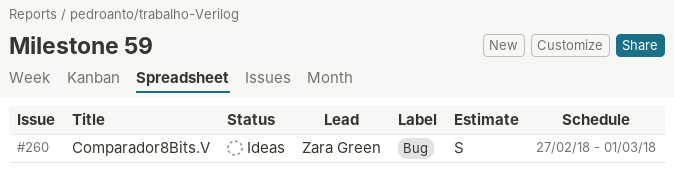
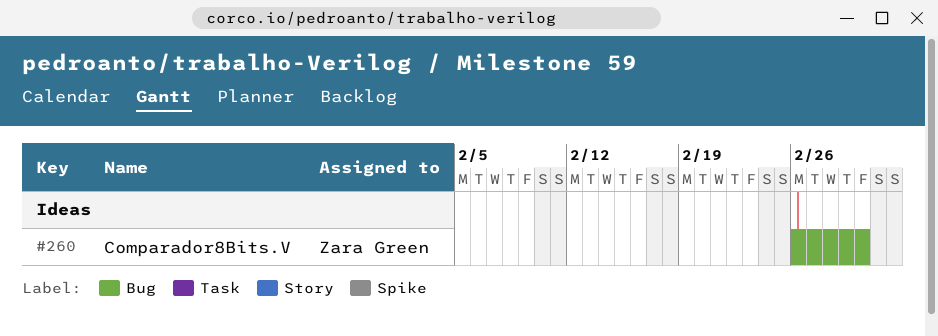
#260, start: Feb 27 -> Feb 26
#260, due: Mar 1 -> Mar 2

